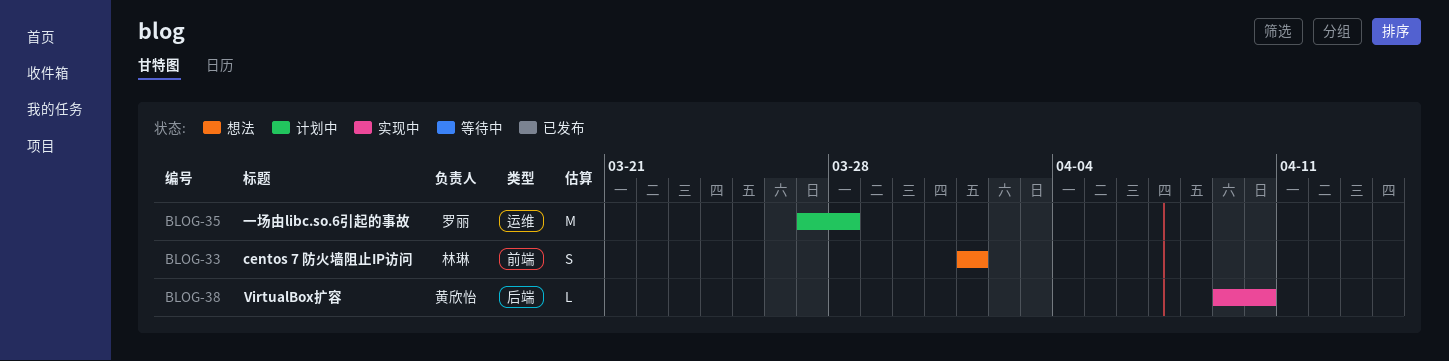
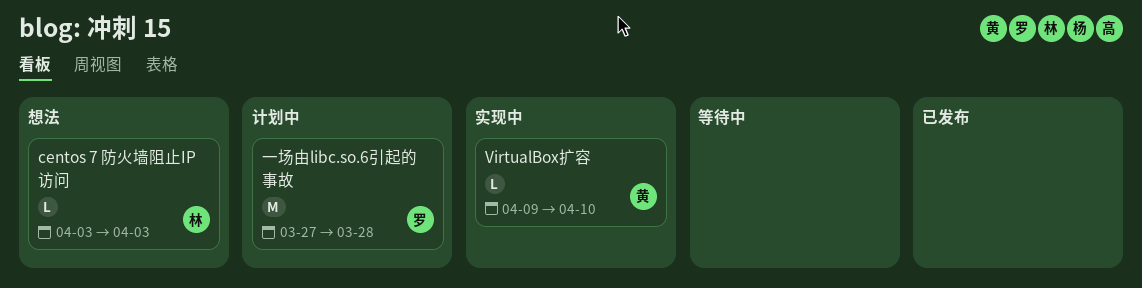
centos 7 防火墙阻止IP访问, estimate: S -> L
centos 7 防火墙阻止IP访问, start: Apr 1 -> Apr 3
centos 7 防火墙阻止IP访问, due: Apr 1 -> Apr 3

